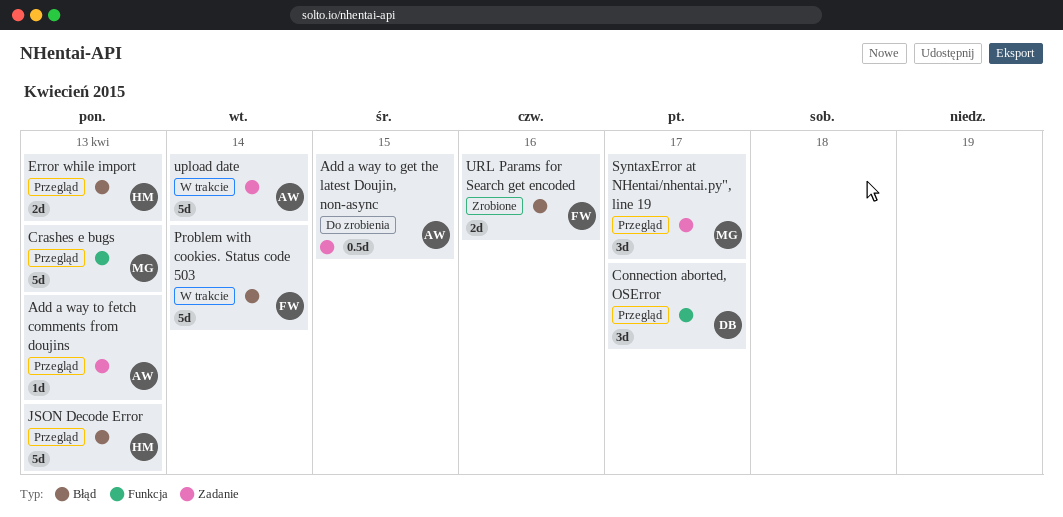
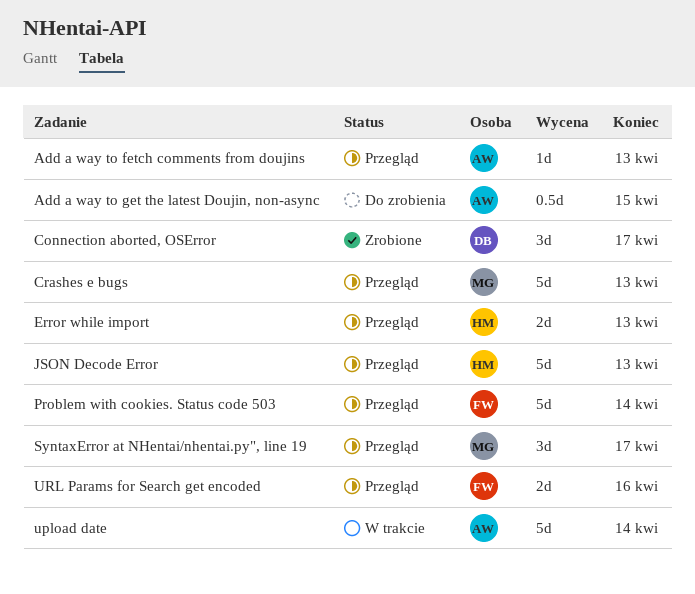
Connection aborted, OSError, status: Przegląd -> Zrobione
Problem with cookies. Status code 503, status: W trakcie -> Przegląd
URL Params for Search get encoded, status: Zrobione -> Przegląd

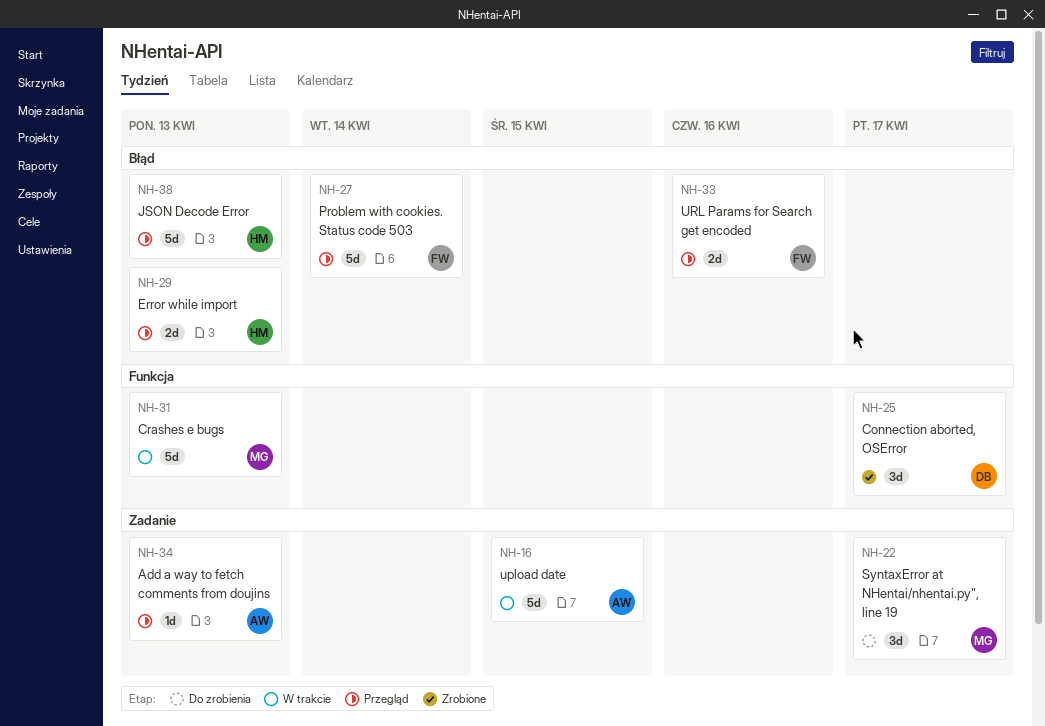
Add a way to get the latest Doujin, non-async: present -> none
Crashes e bugs, status: Przegląd -> W trakcie
SyntaxError at NHentai/nhentai.py", line 19, status: Przegląd -> Do zrobienia
upload date, due: Apr 14 -> Apr 15

